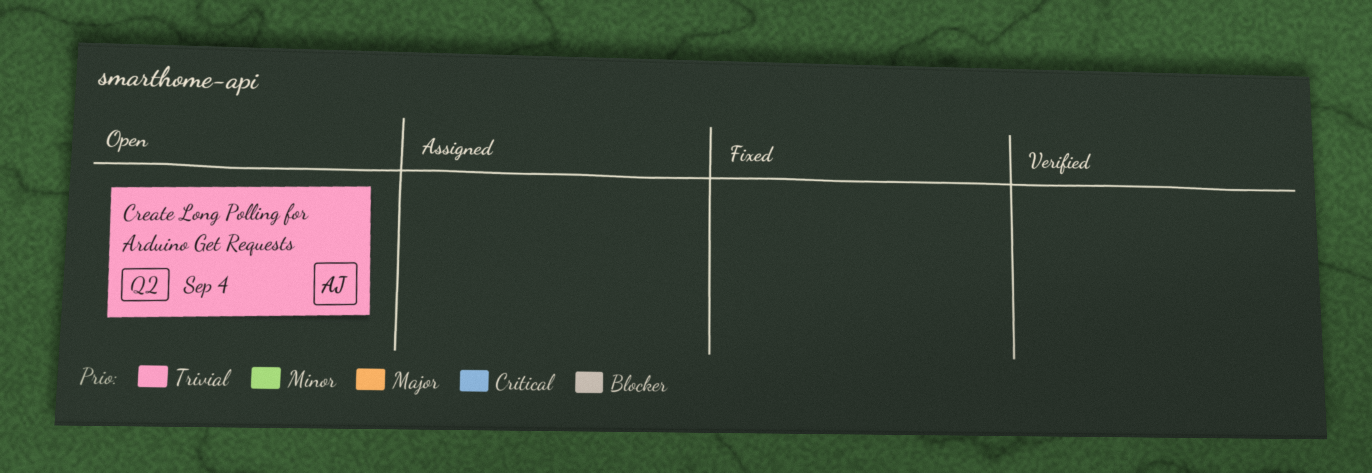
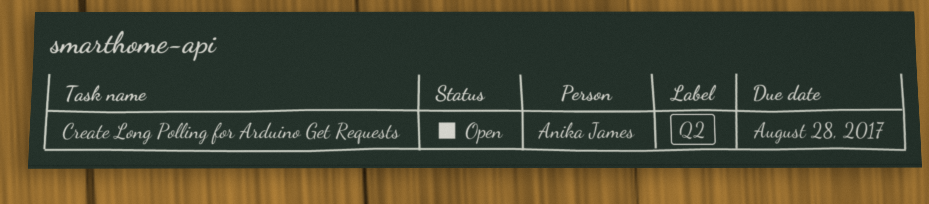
Create Long Polling for Arduino Get Requests, due: Sep 4 -> Aug 28

